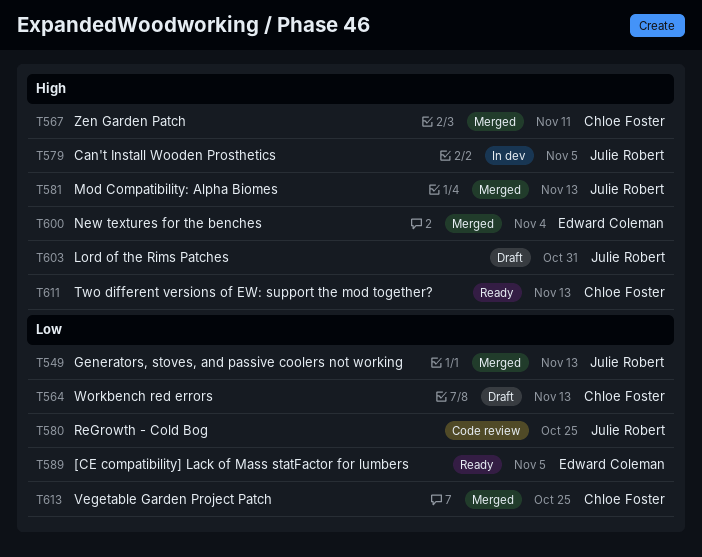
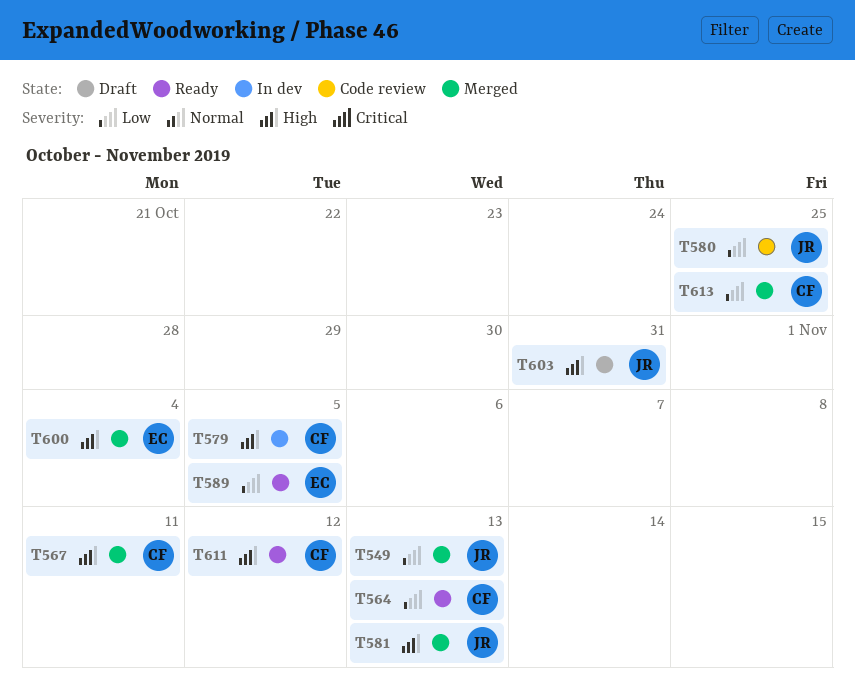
T564, status: Draft -> Ready
T579, owner: Julie Robert -> Chloe Foster
T611, due: Nov 13 -> Nov 12

